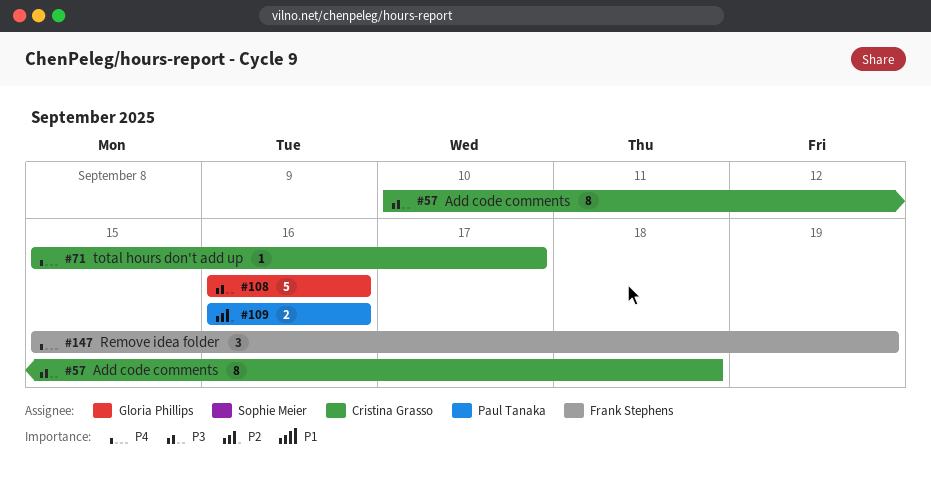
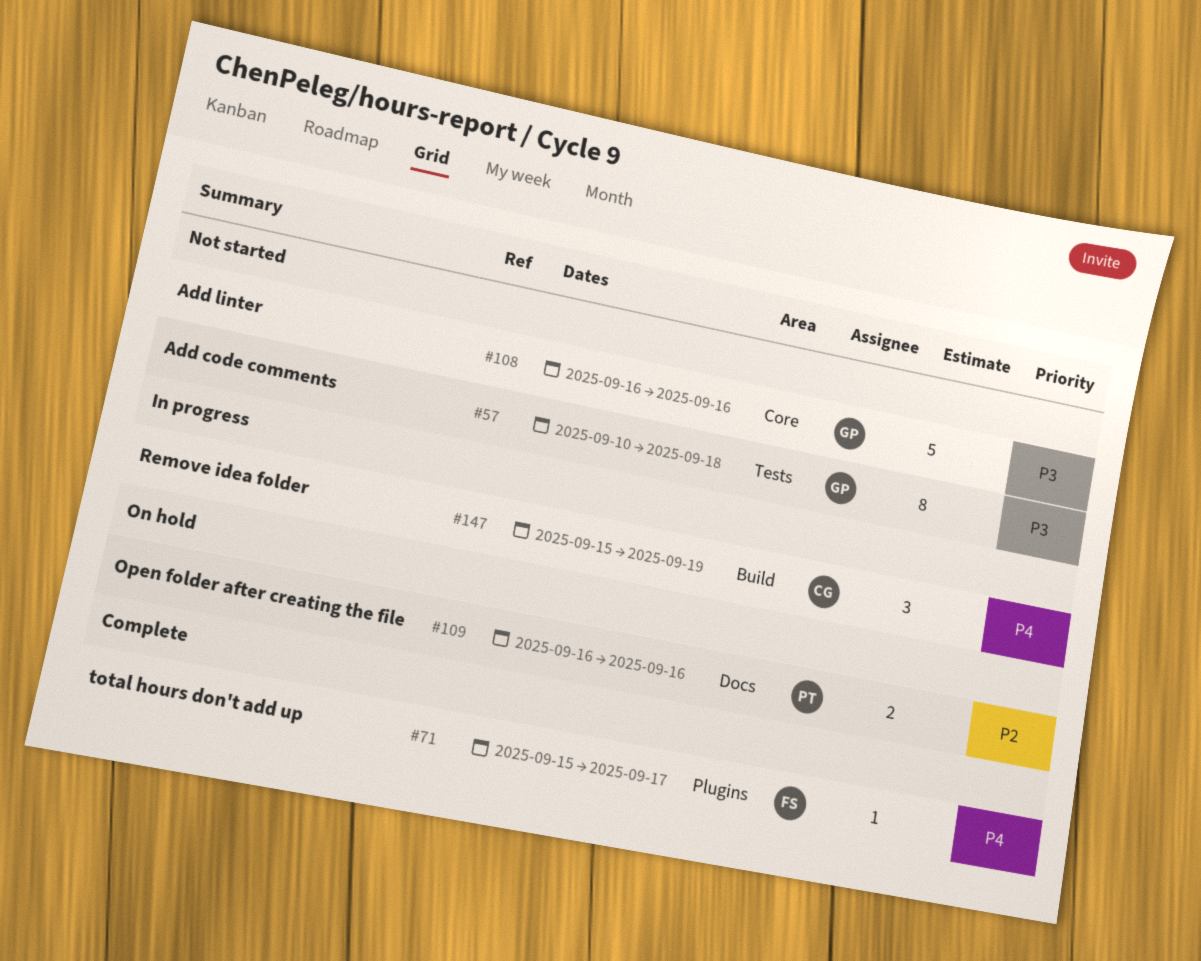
#57, owner: Cristina Grasso -> Gloria Phillips
#71, owner: Cristina Grasso -> Frank Stephens
#147, owner: Frank Stephens -> Cristina Grasso

